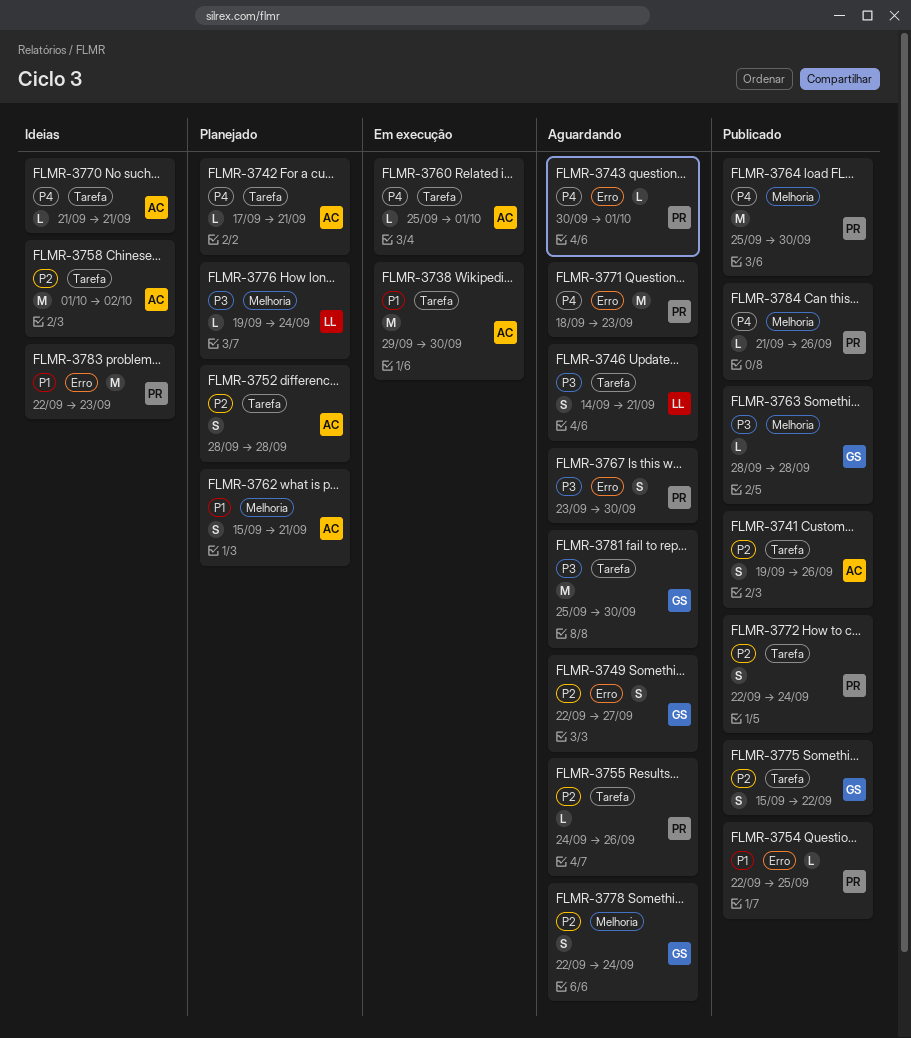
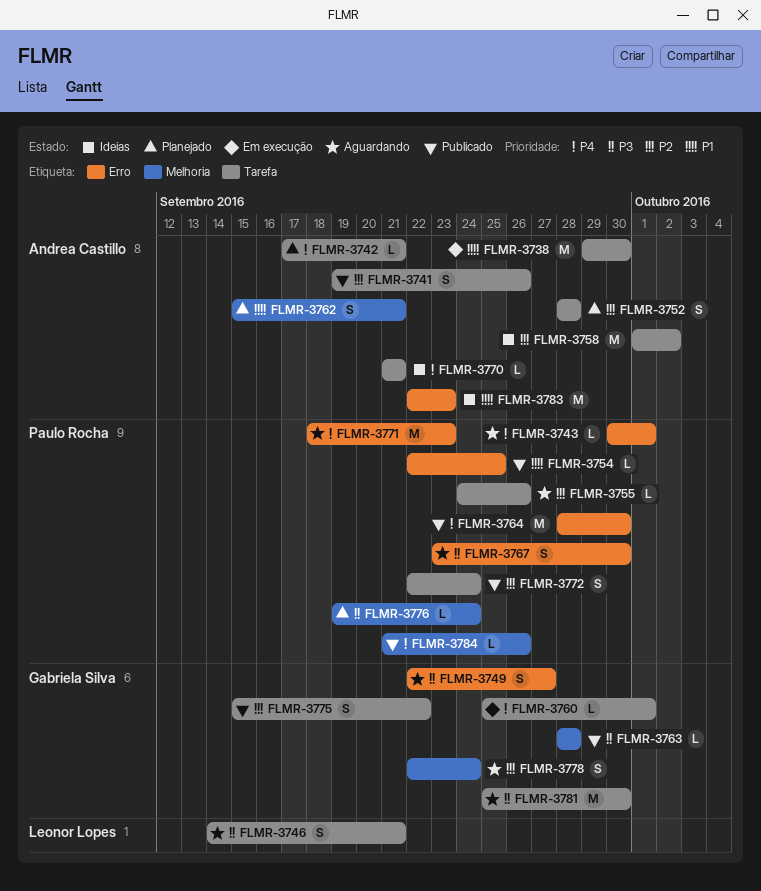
FLMR-3749, priority: P2 -> P3
FLMR-3760, owner: Andrea Castillo -> Gabriela Silva
FLMR-3764, label: Melhoria -> Erro
FLMR-3764, start: Sep 25 -> Sep 28
FLMR-3776, owner: Leonor Lopes -> Paulo Rocha
FLMR-3783, owner: Paulo Rocha -> Andrea Castillo

